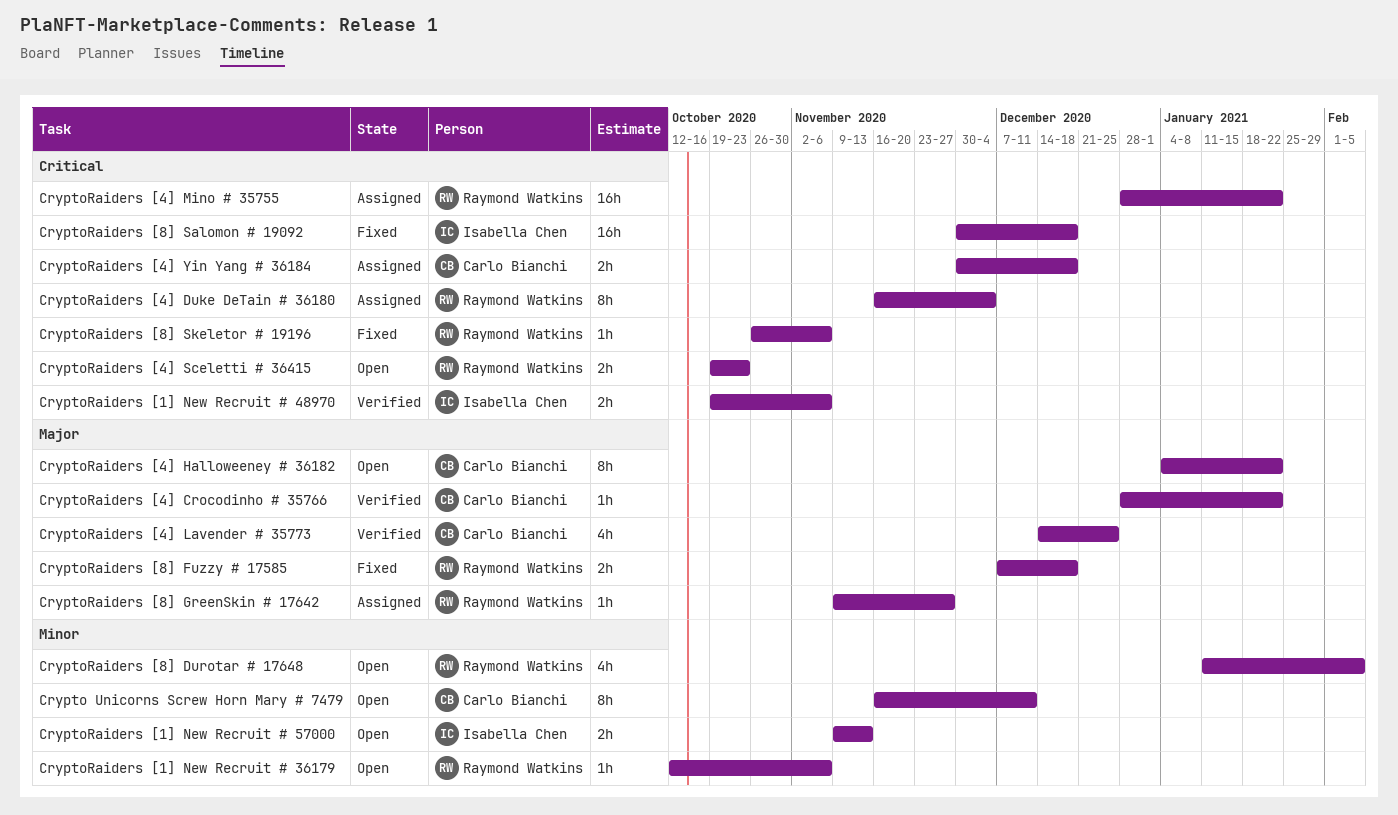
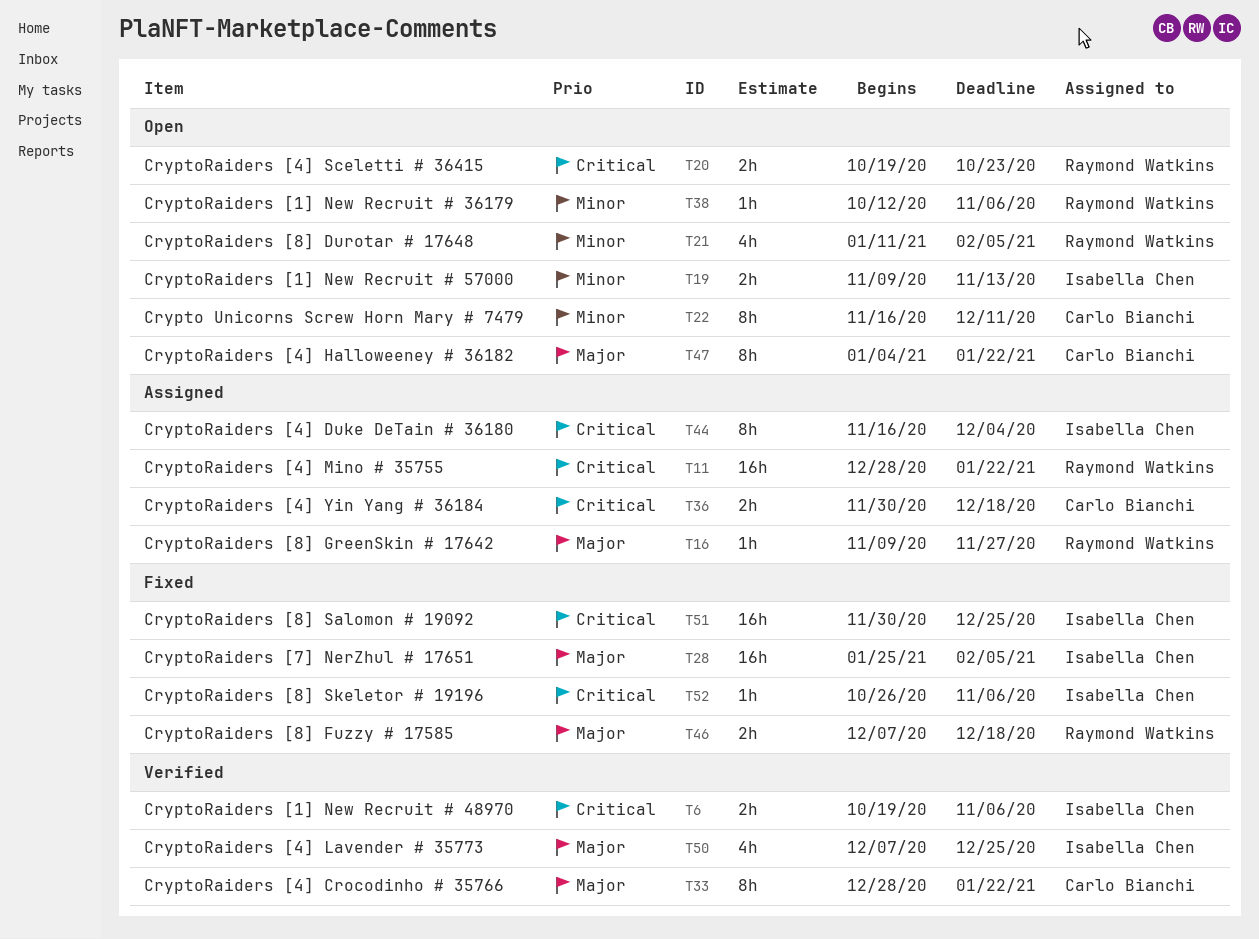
CryptoRaiders [4] Crocodinho # 35766, estimate: 1h -> 8h
CryptoRaiders [4] Duke DeTain # 36180, owner: Raymond Watkins -> Isabella Chen
CryptoRaiders [4] Lavender # 35773, owner: Carlo Bianchi -> Isabella Chen
CryptoRaiders [4] Lavender # 35773, start: Dec 14 -> Dec 7
CryptoRaiders [7] NerZhul # 17651: none -> present
CryptoRaiders [8] Salomon # 19092, due: Dec 18 -> Dec 25
CryptoRaiders [8] Skeletor # 19196, owner: Raymond Watkins -> Isabella Chen

